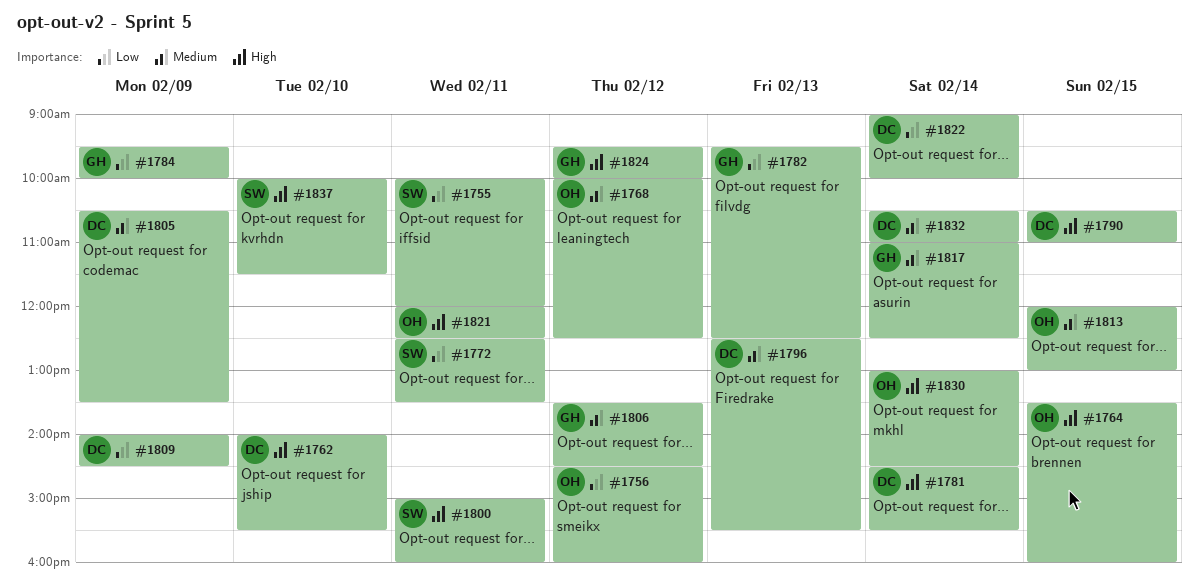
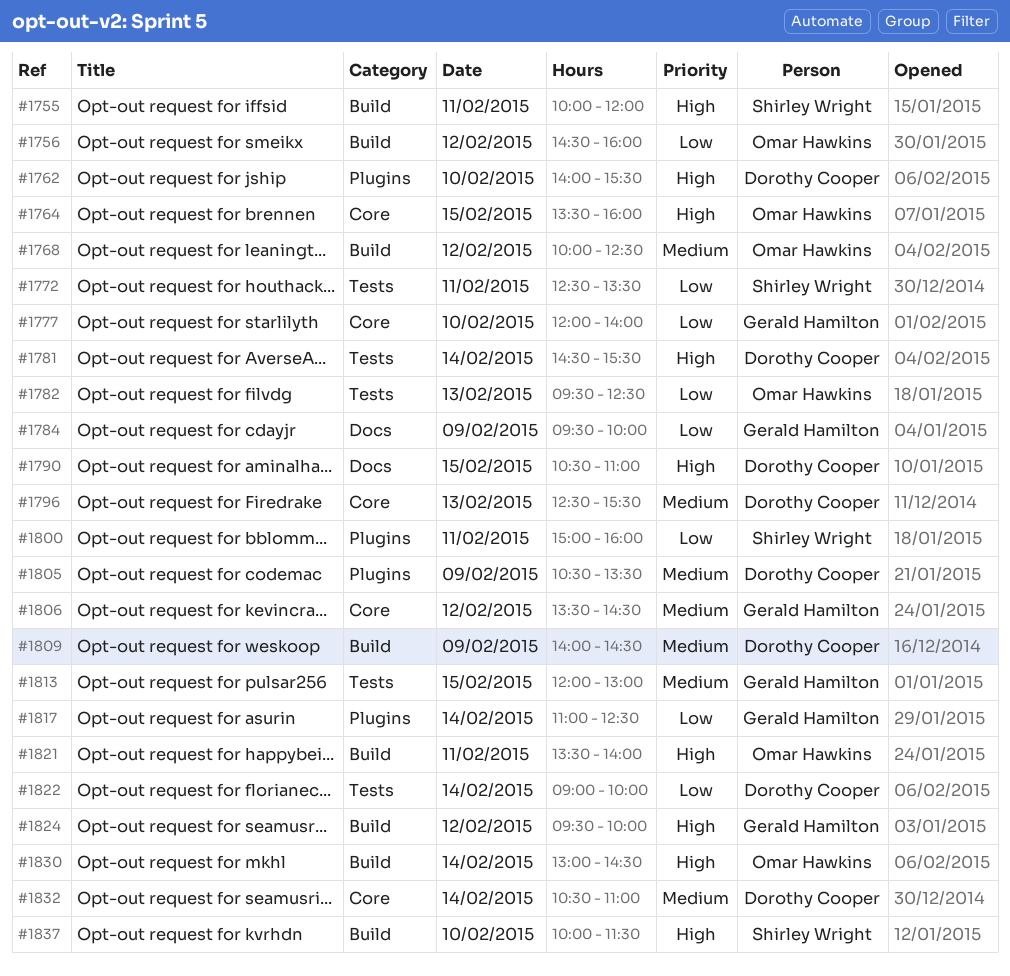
#1755, priority: Low -> High
#1777: none -> present
#1782, owner: Gerald Hamilton -> Omar Hawkins
#1800, priority: High -> Low
#1809, priority: Low -> Medium
#1813, owner: Omar Hawkins -> Gerald Hamilton
#1817, priority: Medium -> Low
#1821, begins: 12:00 -> 13:30
#1821, ends: 12:30 -> 14:00

